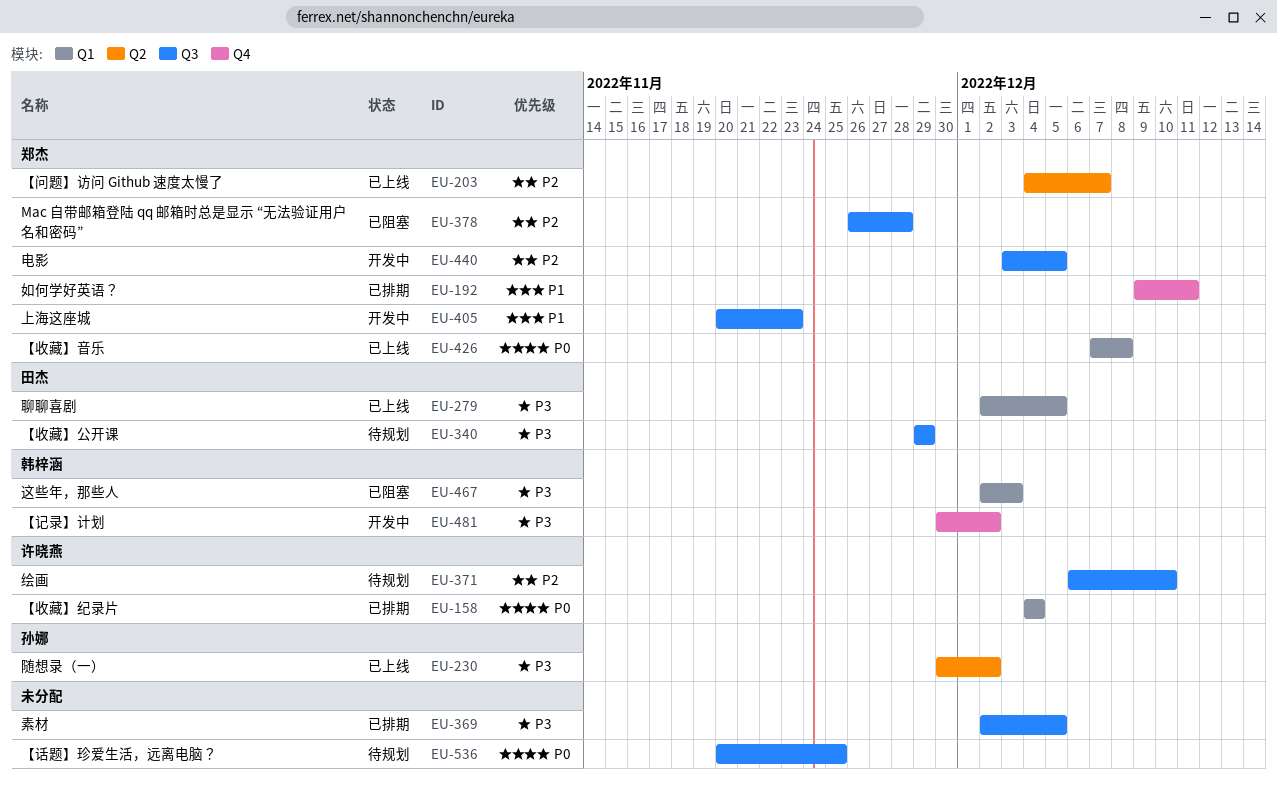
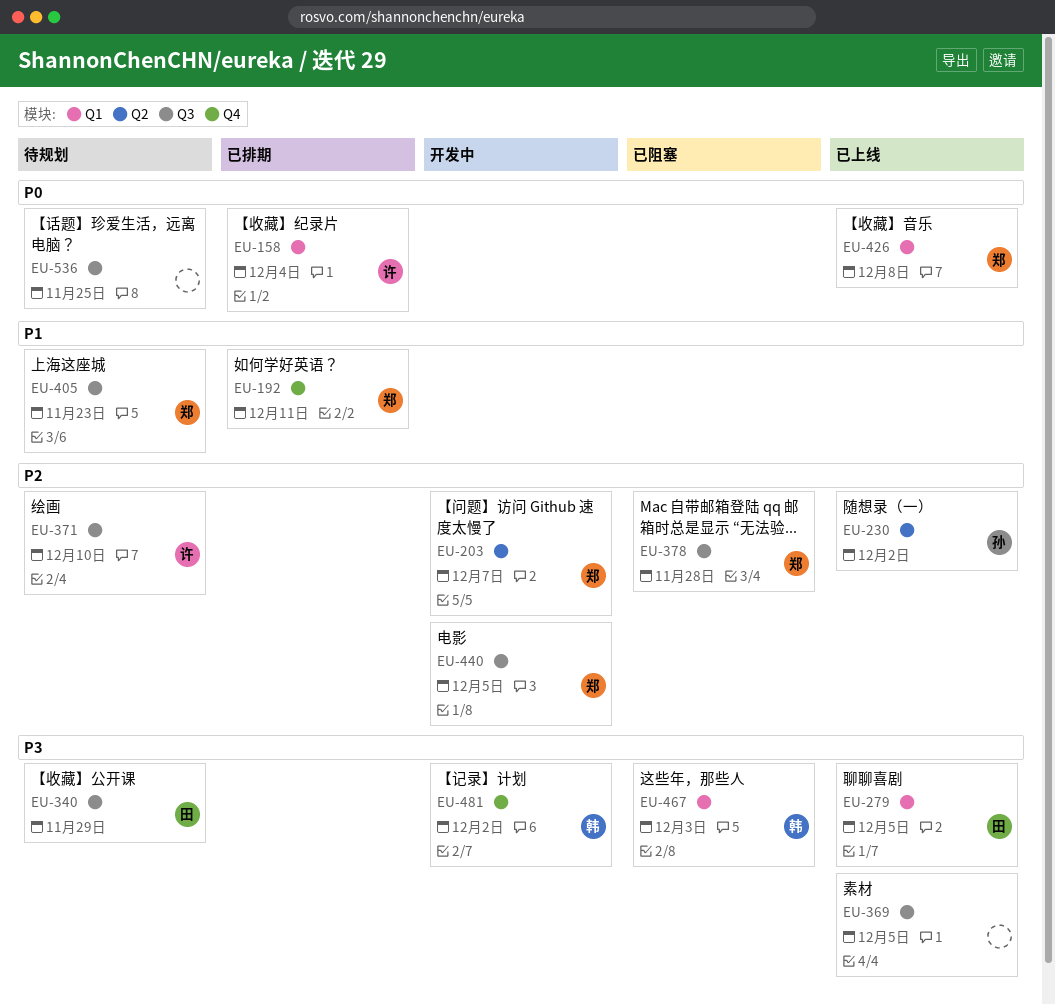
EU-203, status: 已上线 -> 开发中
EU-230, priority: P3 -> P2
EU-369, status: 已排期 -> 已上线
EU-405, status: 开发中 -> 待规划

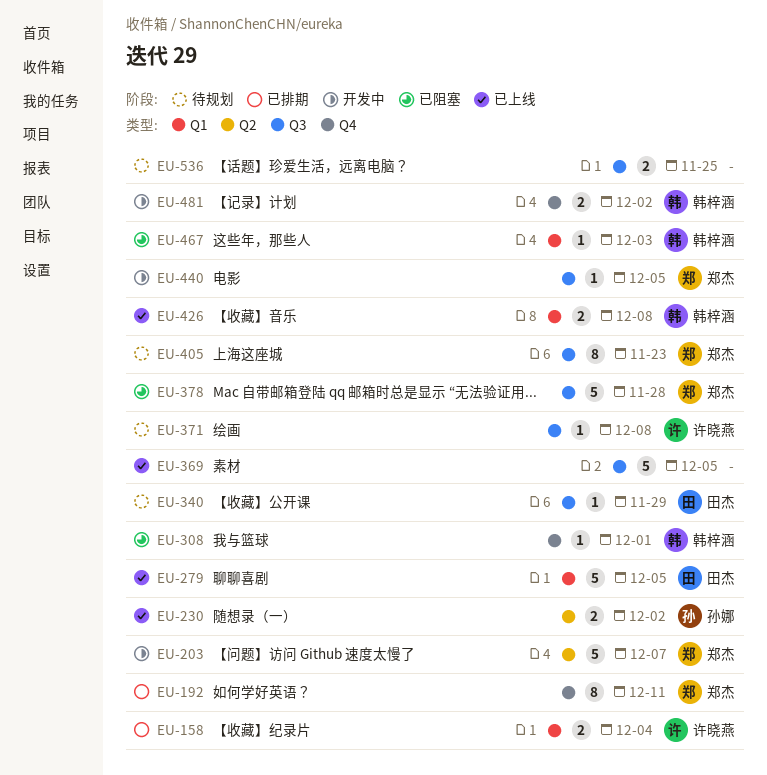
EU-308: none -> present
EU-371, due: Dec 10 -> Dec 8
EU-426, owner: 郑杰 -> 韩梓涵

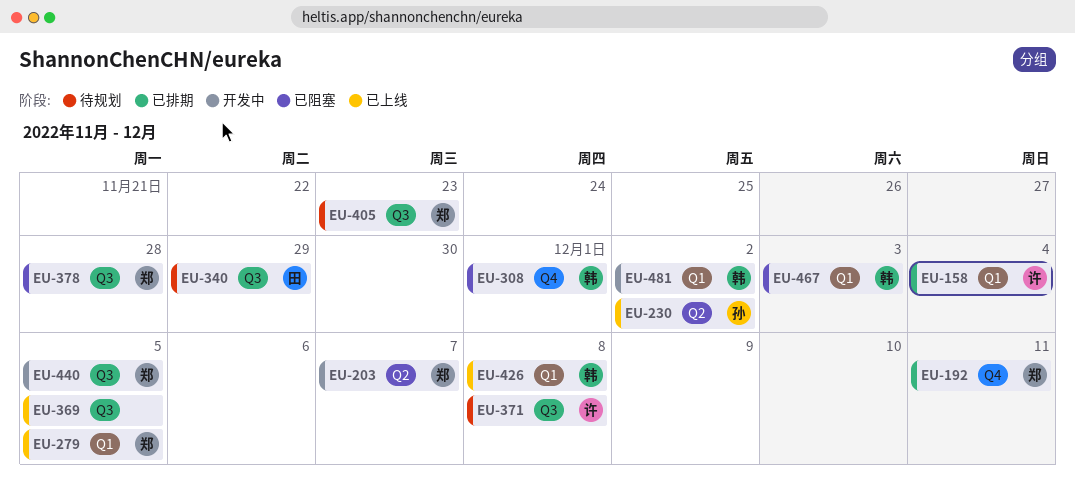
EU-279, owner: 田杰 -> 郑杰
EU-481, label: Q4 -> Q1
EU-536: present -> none

